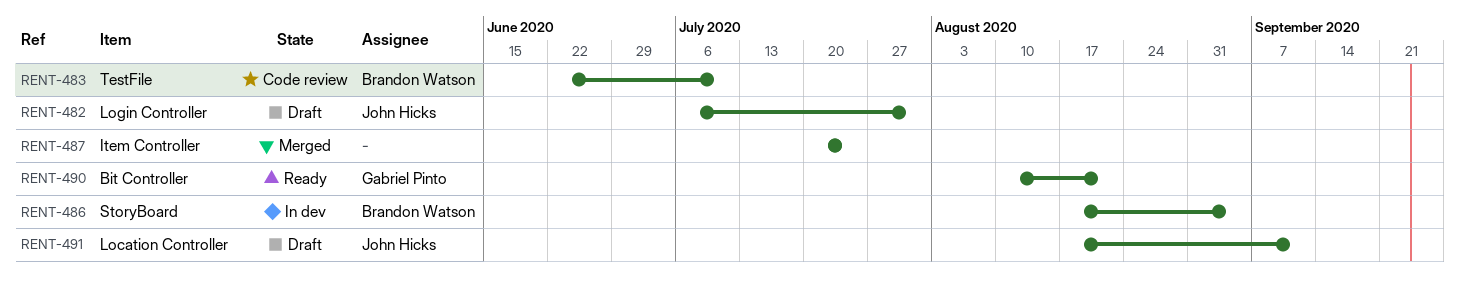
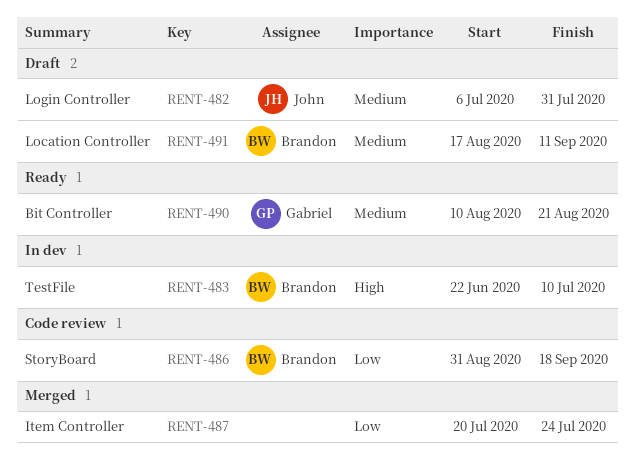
RENT-483, status: Code review -> In dev
RENT-486, status: In dev -> Code review
RENT-486, start: Aug 17 -> Aug 31
RENT-486, due: Sep 4 -> Sep 18
RENT-491, owner: John Hicks -> Brandon Watson

